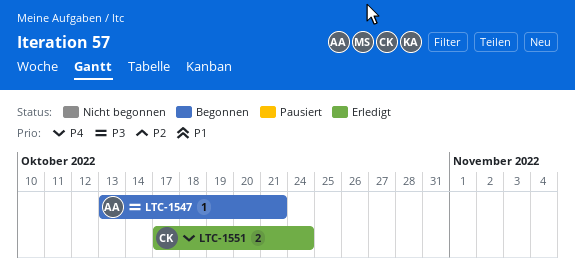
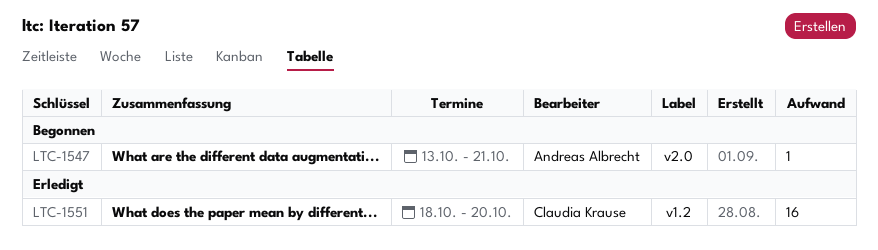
LTC-1551, estimate: 2 -> 16
LTC-1551, start: Oct 17 -> Oct 18
LTC-1551, due: Oct 24 -> Oct 20

